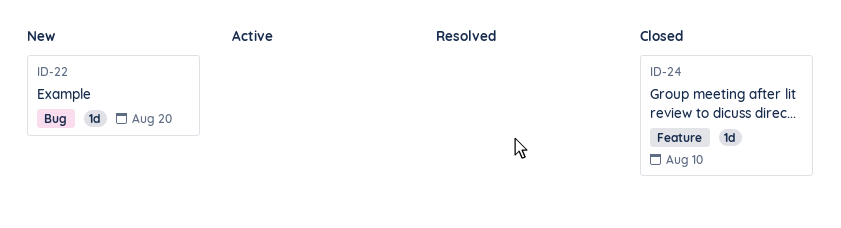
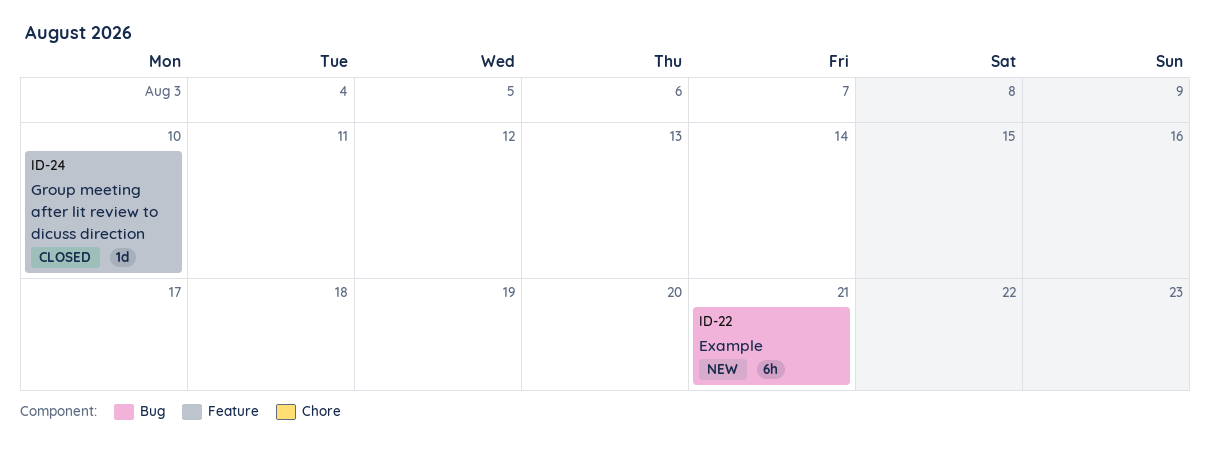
ID-22, estimate: 1d -> 6h
ID-22, due: Aug 20 -> Aug 21

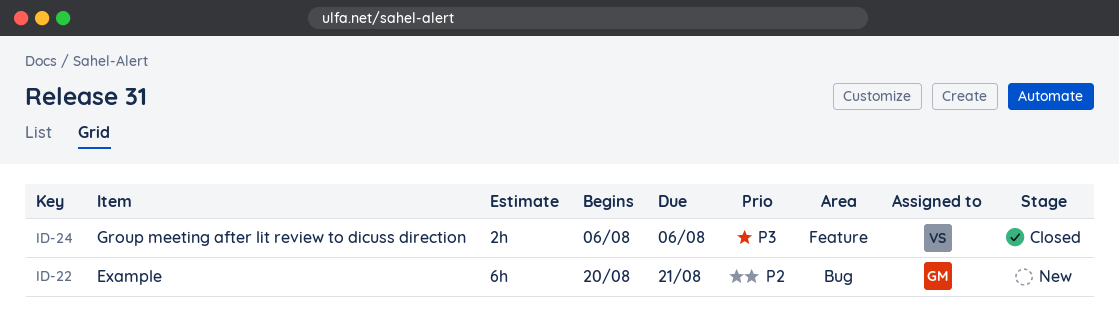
ID-24, estimate: 1d -> 2h
ID-24, due: Aug 10 -> Aug 6

